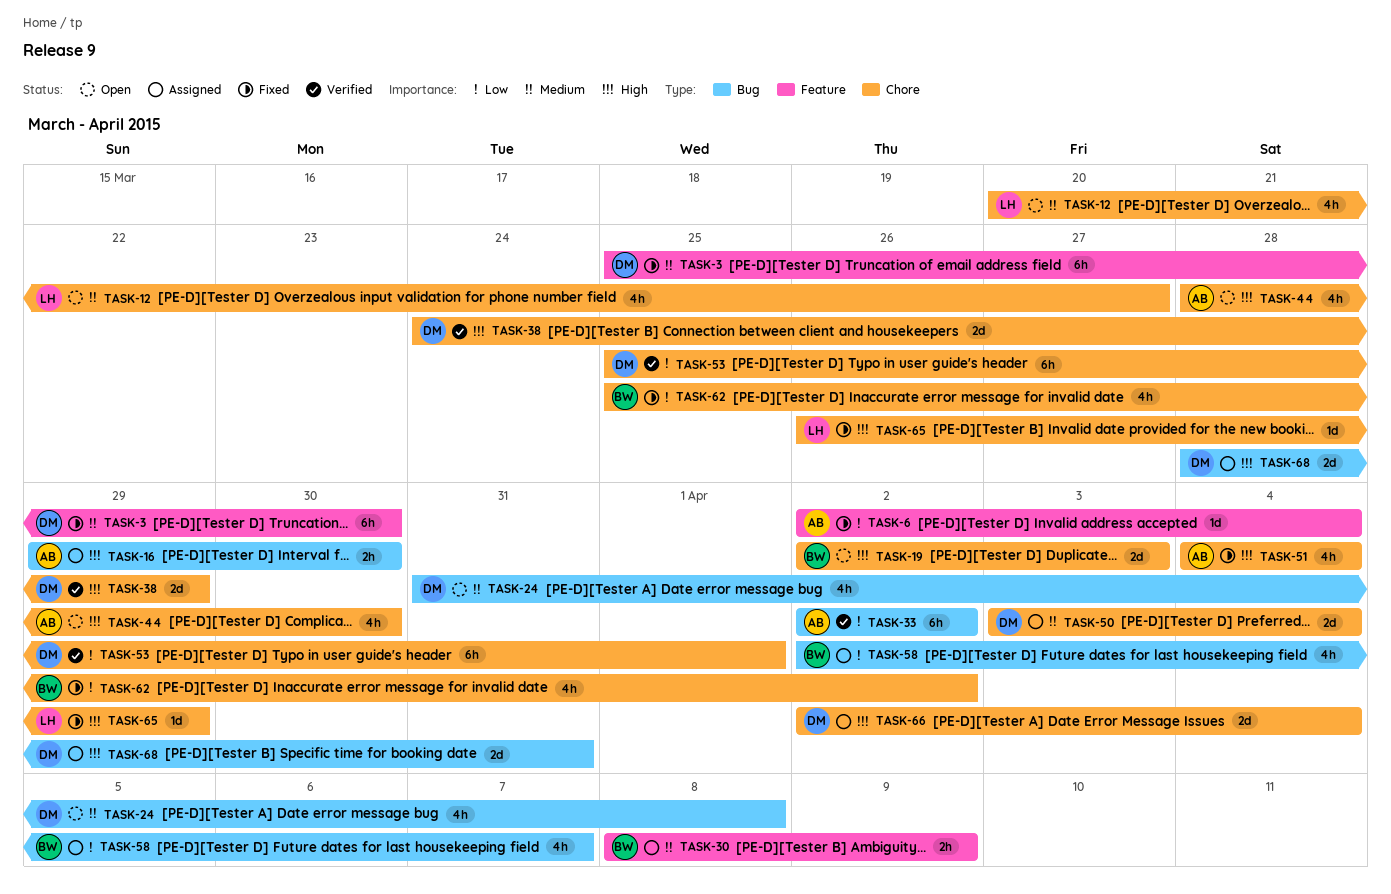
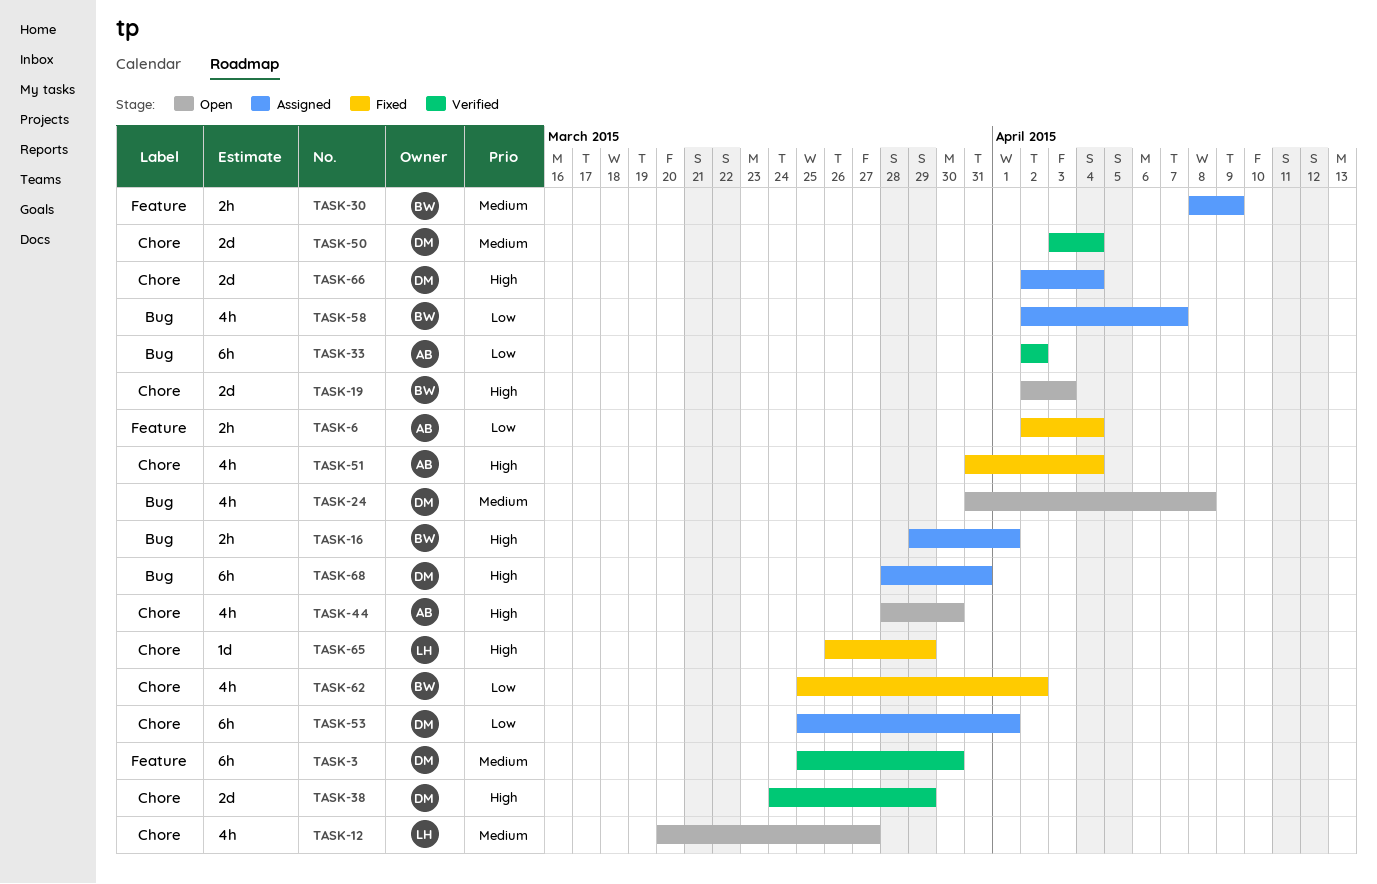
TASK-3, status: Fixed -> Verified
TASK-6, estimate: 1d -> 2h
TASK-16, owner: AB -> BW
TASK-16, due: Mar 30 -> Apr 1
TASK-50, status: Assigned -> Verified
TASK-51, start: Apr 4 -> Mar 31
TASK-53, status: Verified -> Assigned
TASK-68, estimate: 2d -> 6h

